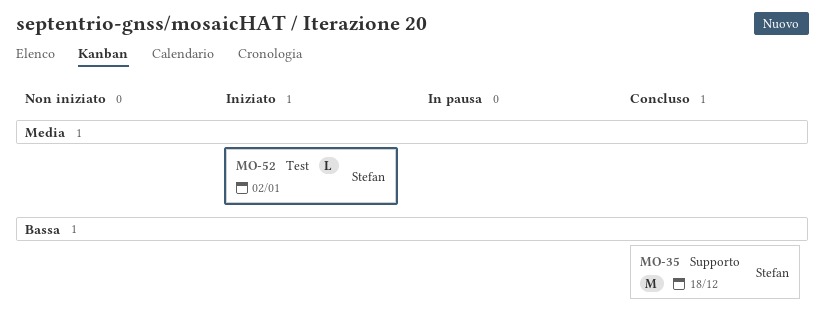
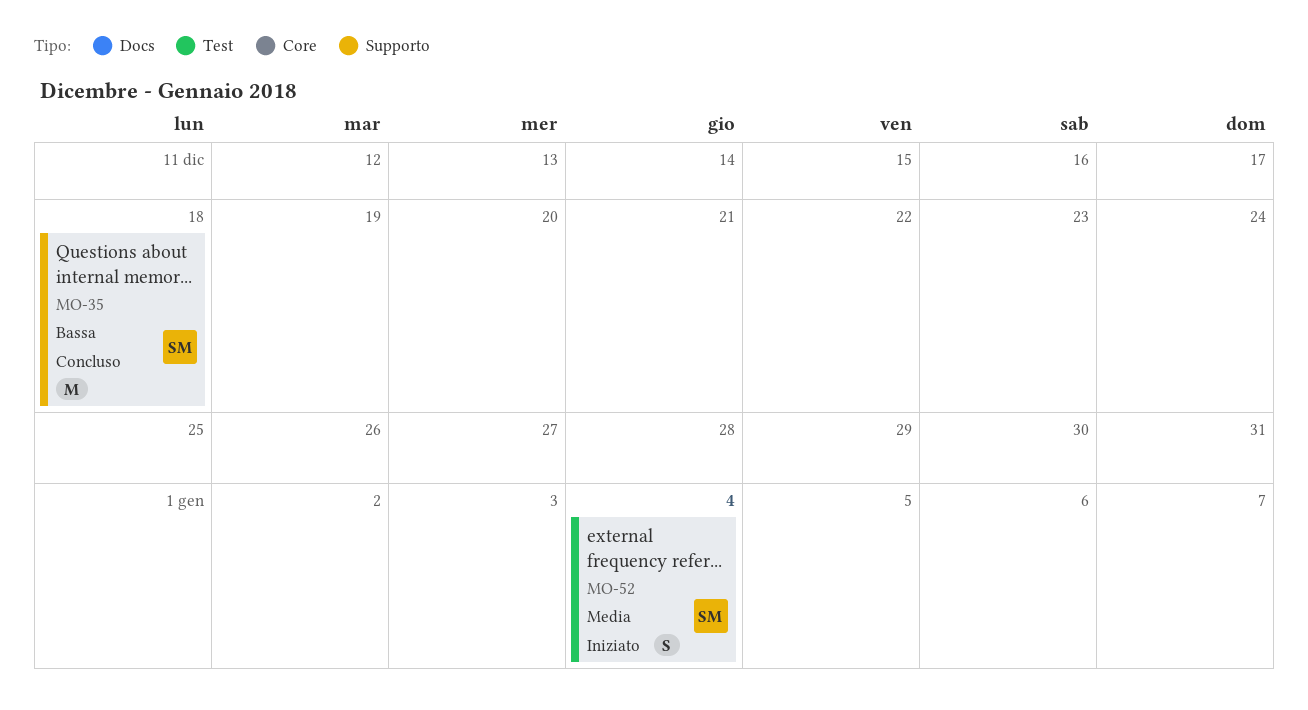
MO-52, estimate: L -> S
MO-52, due: Jan 2 -> Jan 4

